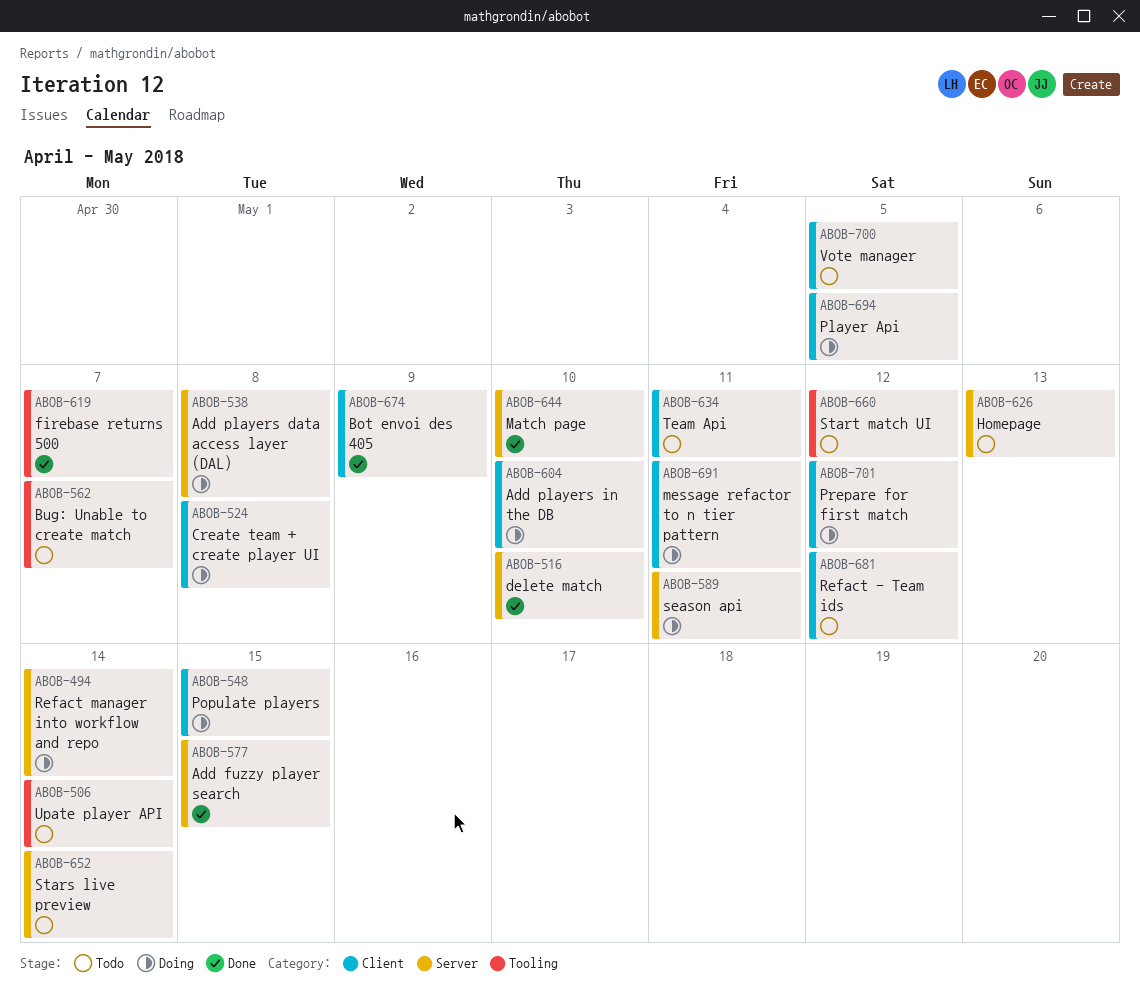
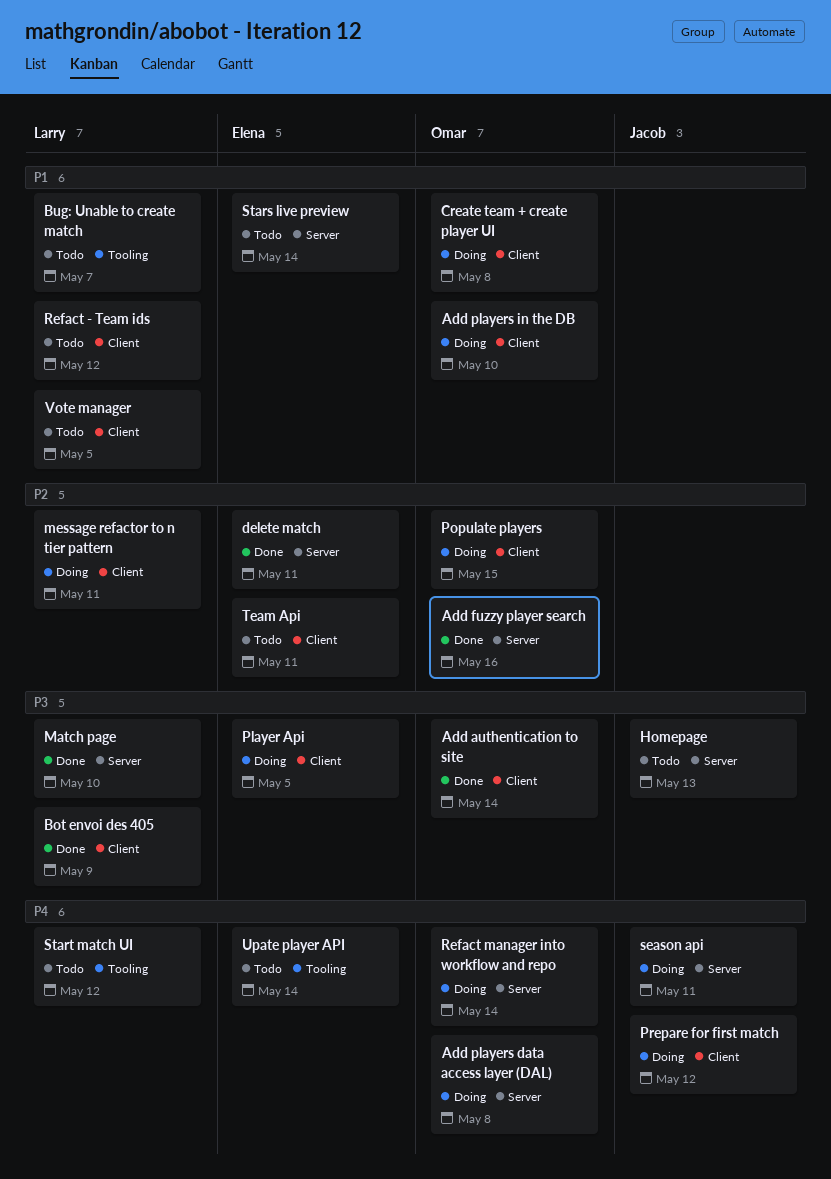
Add authentication to site: none -> present
Add fuzzy player search, due: May 15 -> May 16
delete match, due: May 10 -> May 11
firebase returns 500: present -> none

